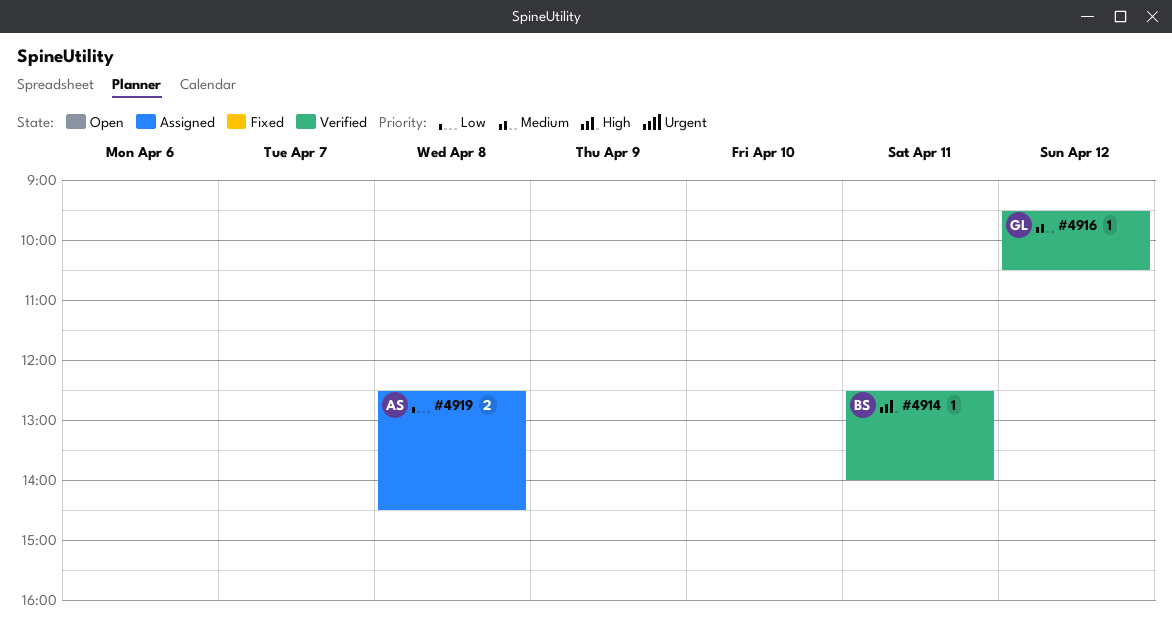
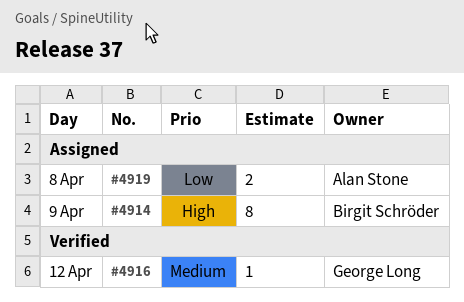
#4914, status: Verified -> Assigned
#4914, estimate: 1 -> 8
#4914, day: Apr 11 -> Apr 9

